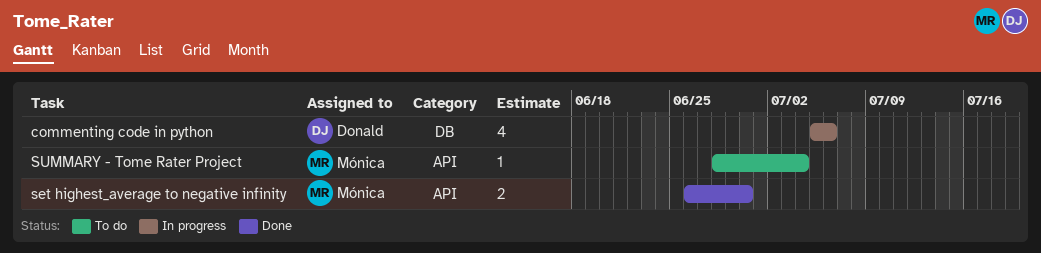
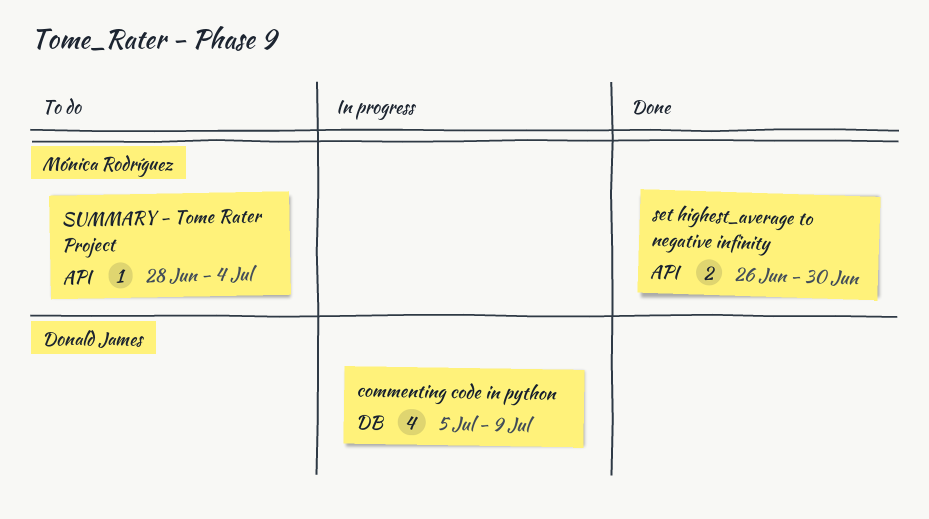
commenting code in python, due: Jul 6 -> Jul 9

